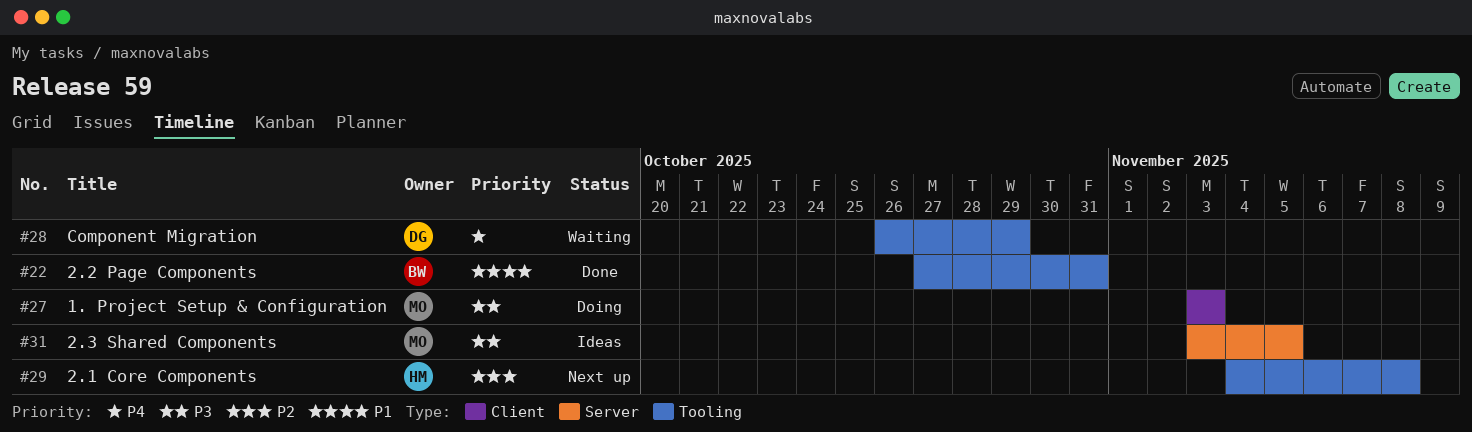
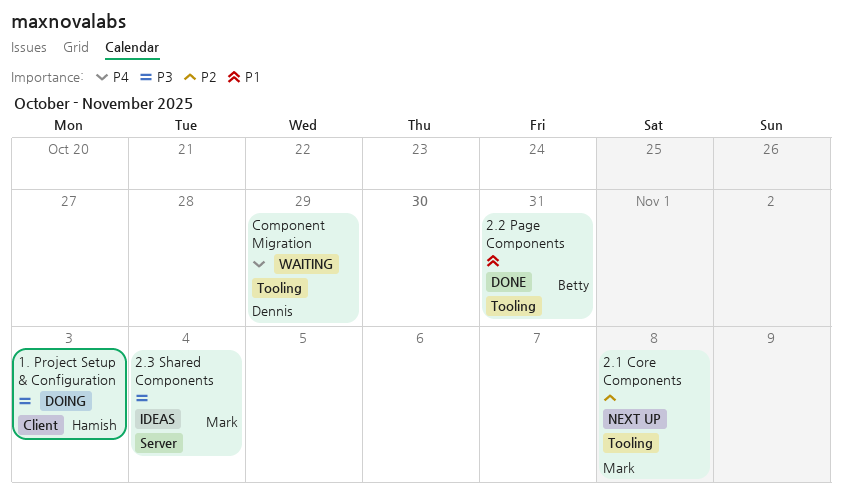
1. Project Setup & Configuration, owner: Mark -> Hamish
2.1 Core Components, owner: Hamish -> Mark
2.3 Shared Components, due: Nov 5 -> Nov 4

